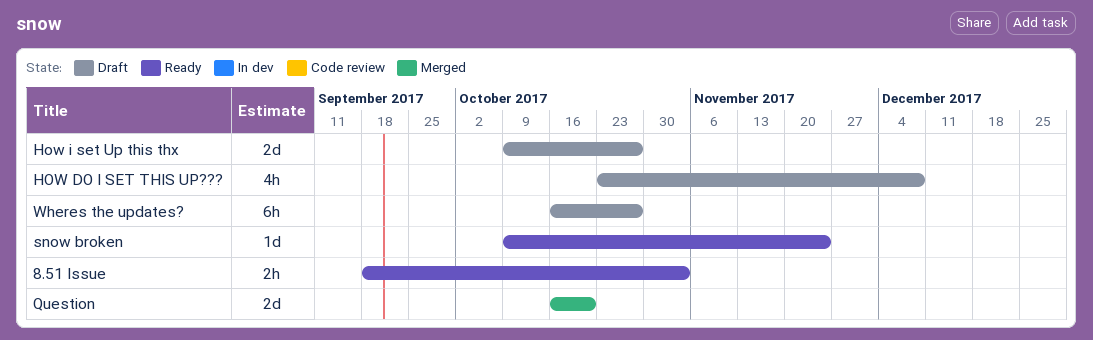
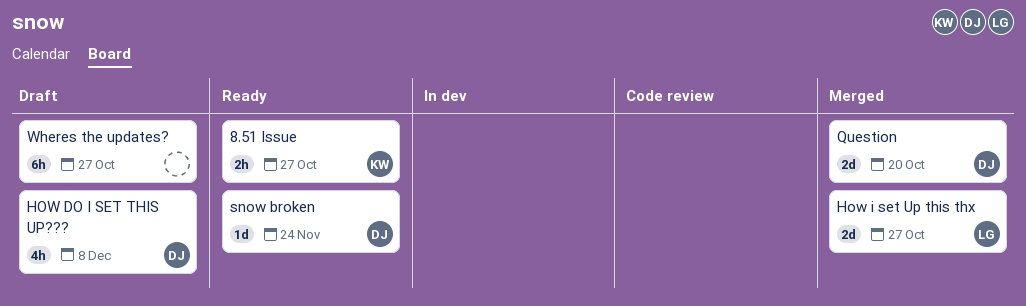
8.51 Issue, due: Nov 3 -> Oct 27
How i set Up this thx, status: Draft -> Merged

